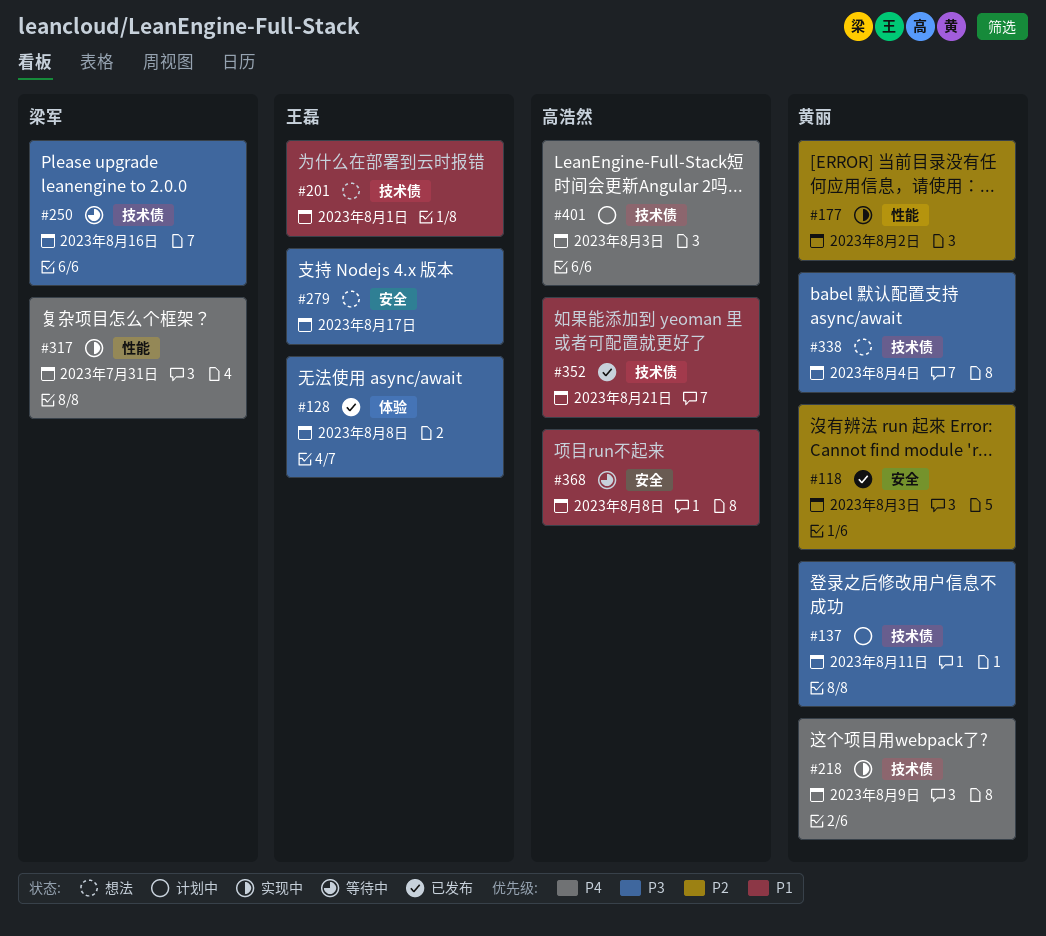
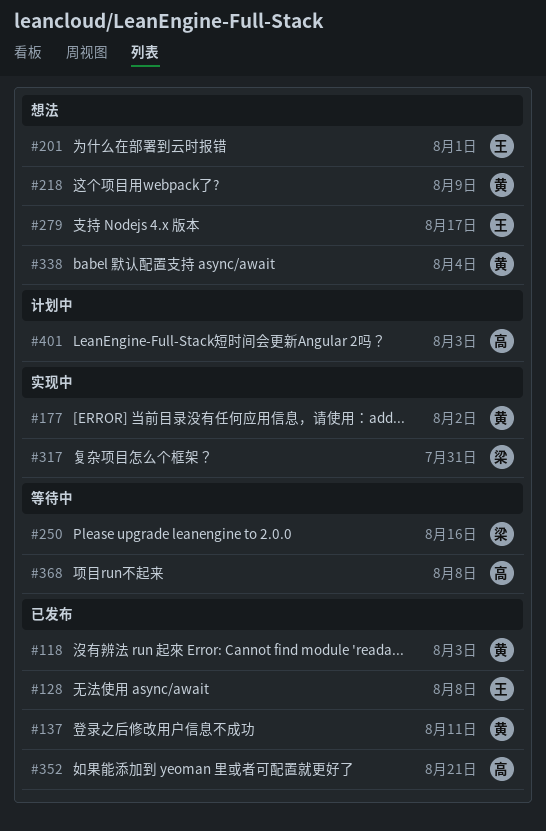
#137, status: 计划中 -> 已发布
#218, status: 实现中 -> 想法

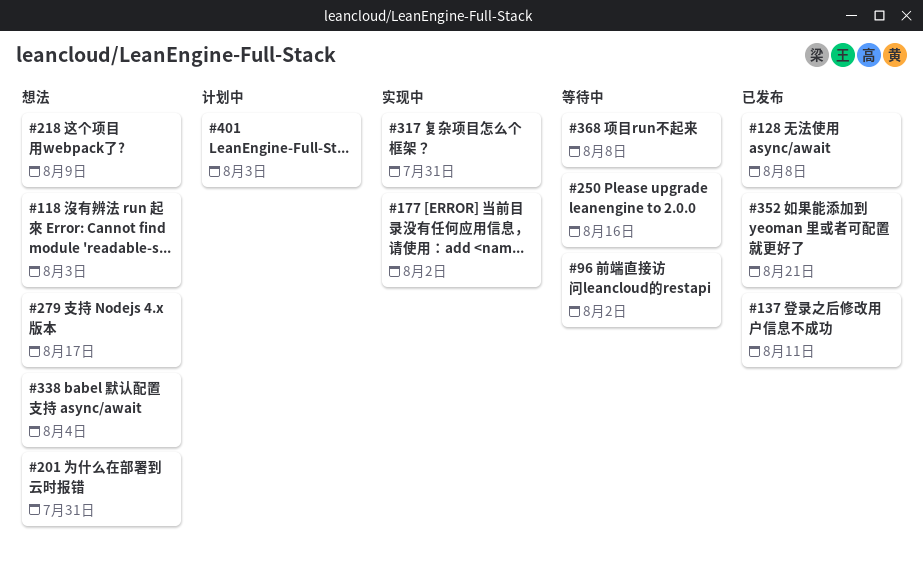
#96: none -> present
#118, status: 已发布 -> 想法
#201, due: Aug 1 -> Jul 31

